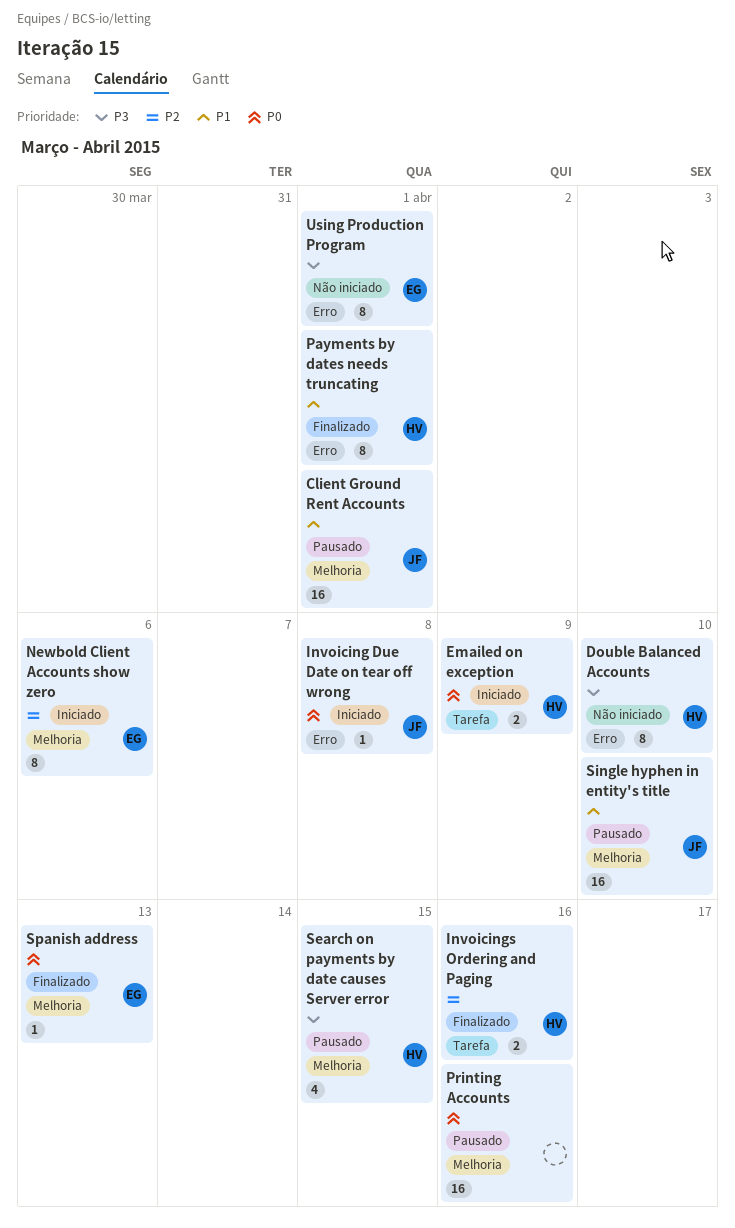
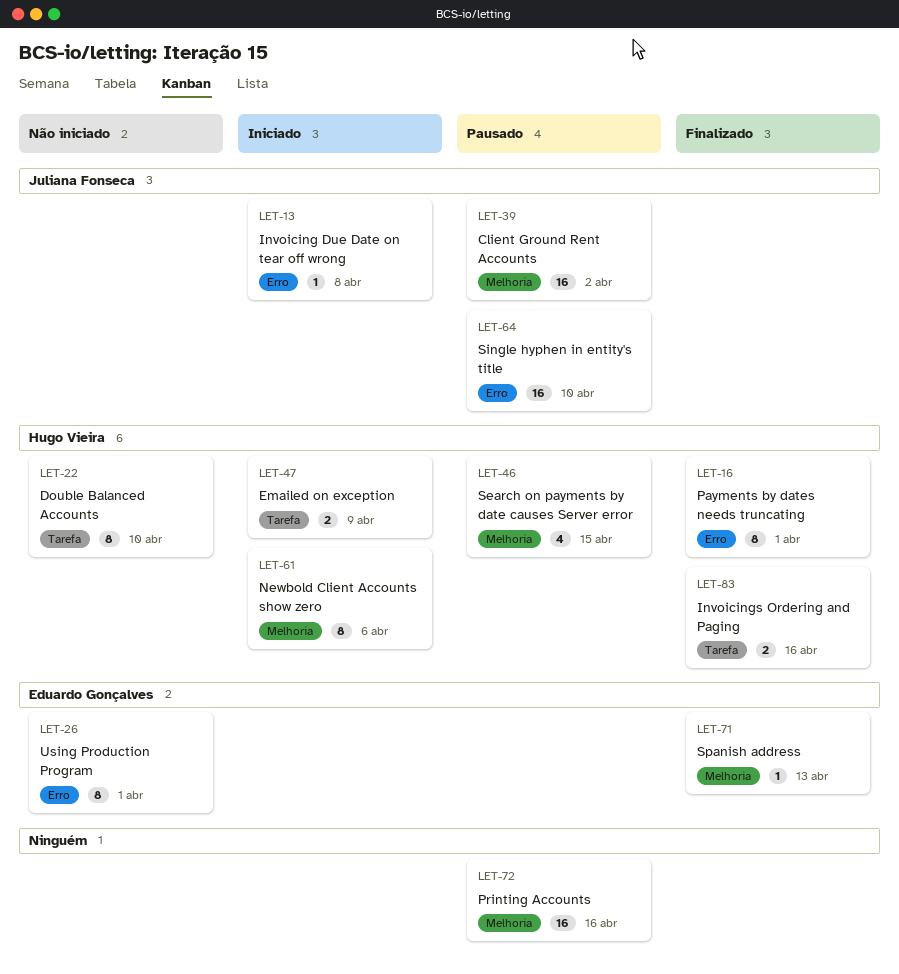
Client Ground Rent Accounts, due: Apr 1 -> Apr 2
Double Balanced Accounts, label: Erro -> Tarefa
Newbold Client Accounts show zero, owner: Eduardo Gonçalves -> Hugo Vieira
Single hyphen in entity's title, label: Melhoria -> Erro

